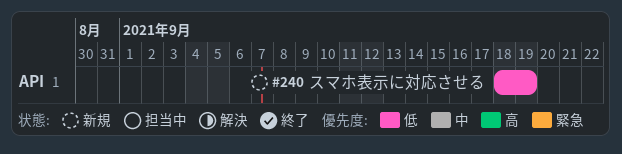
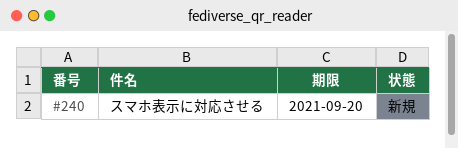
#240, due: Sep 19 -> Sep 20

